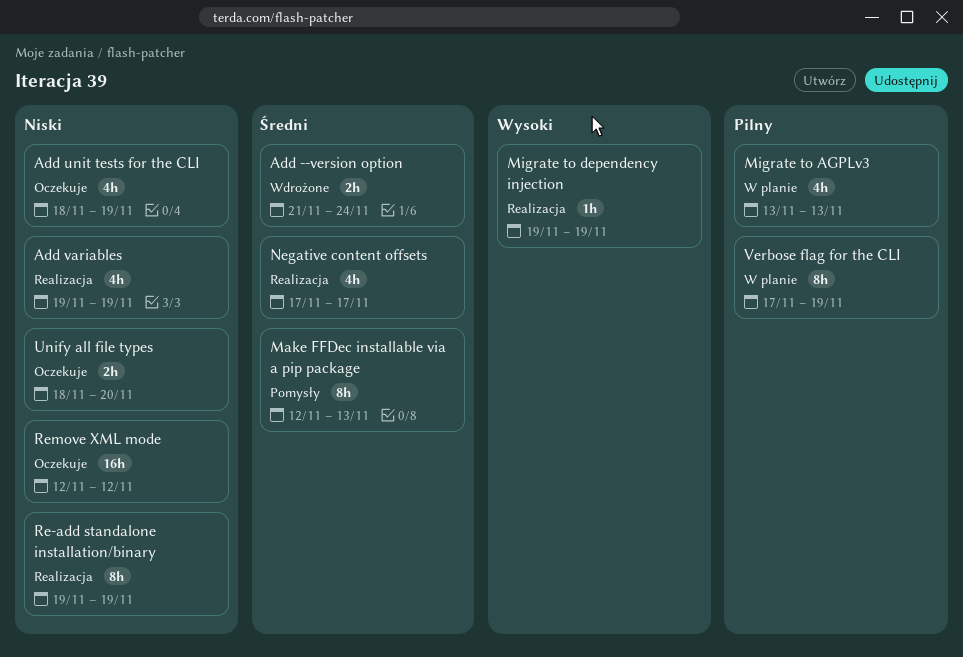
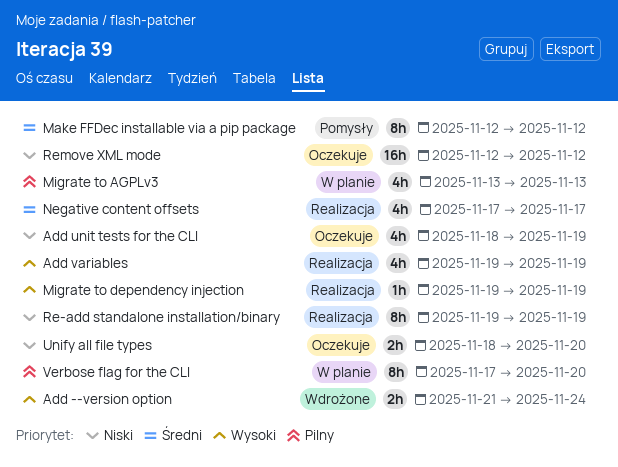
Add --version option, priority: Średni -> Wysoki
Add variables, priority: Niski -> Wysoki
Make FFDec installable via a pip package, due: Nov 13 -> Nov 12
Verbose flag for the CLI, due: Nov 19 -> Nov 20

